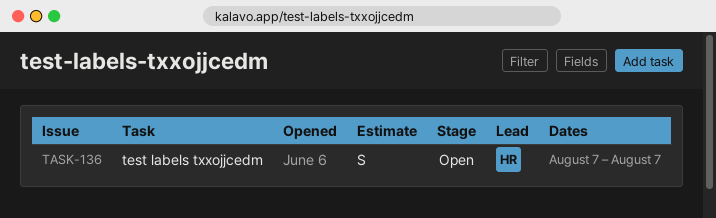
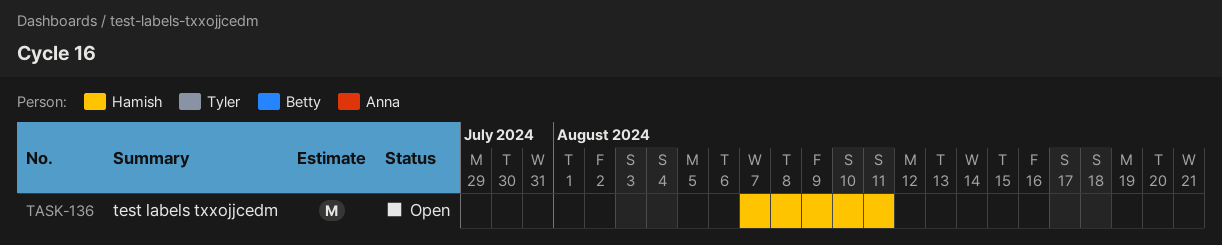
TASK-136, estimate: S -> M
TASK-136, due: Aug 7 -> Aug 11

